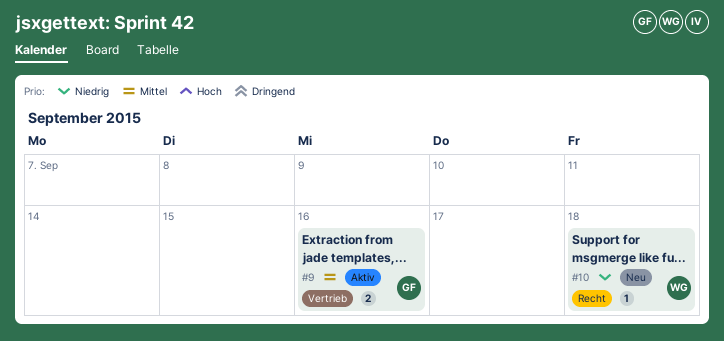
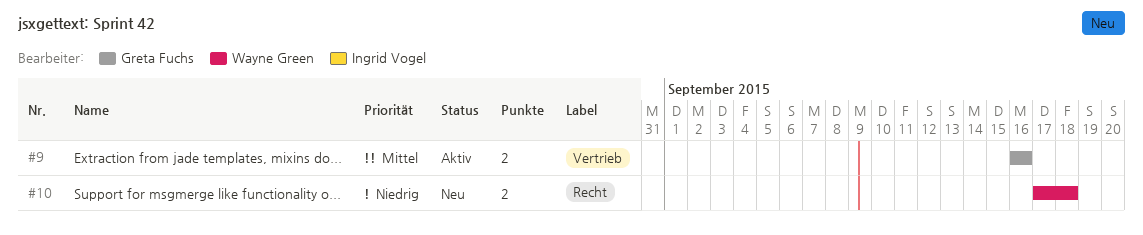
#10, estimate: 1 -> 2

